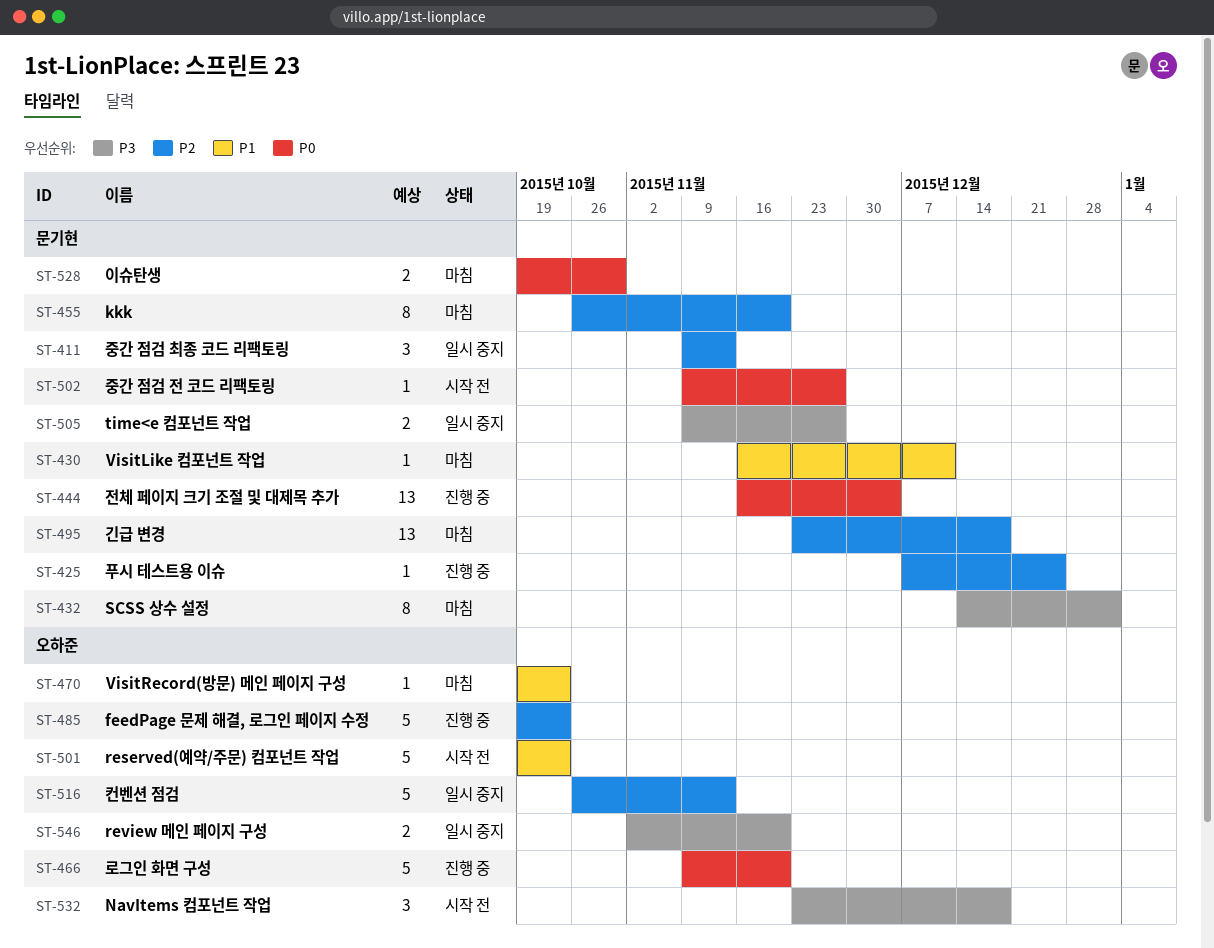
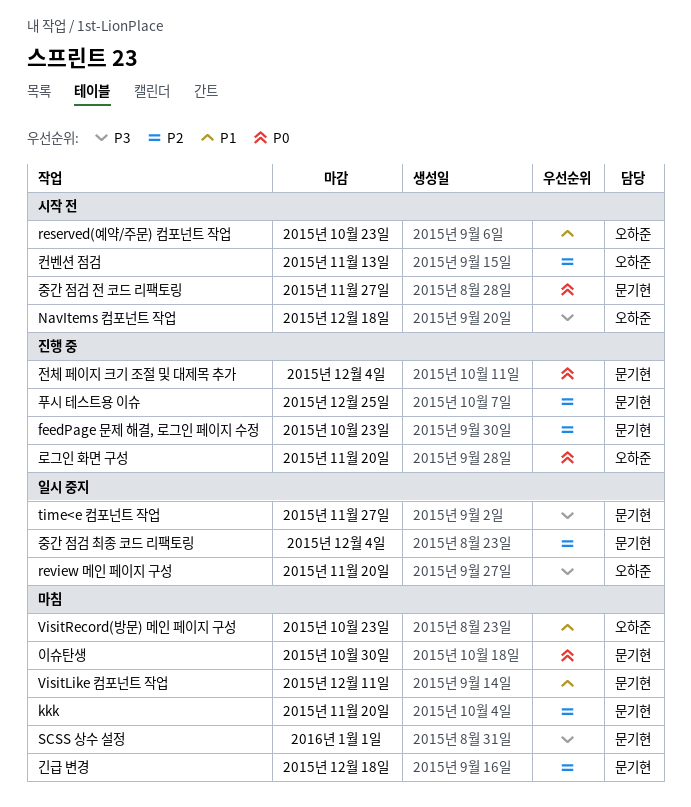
feedPage 문제 해결, 로그인 페이지 수정, owner: 오하준 -> 문기현
중간 점검 최종 코드 리팩토링, due: Nov 13 -> Dec 4
컨벤션 점검, status: 일시 중지 -> 시작 전

